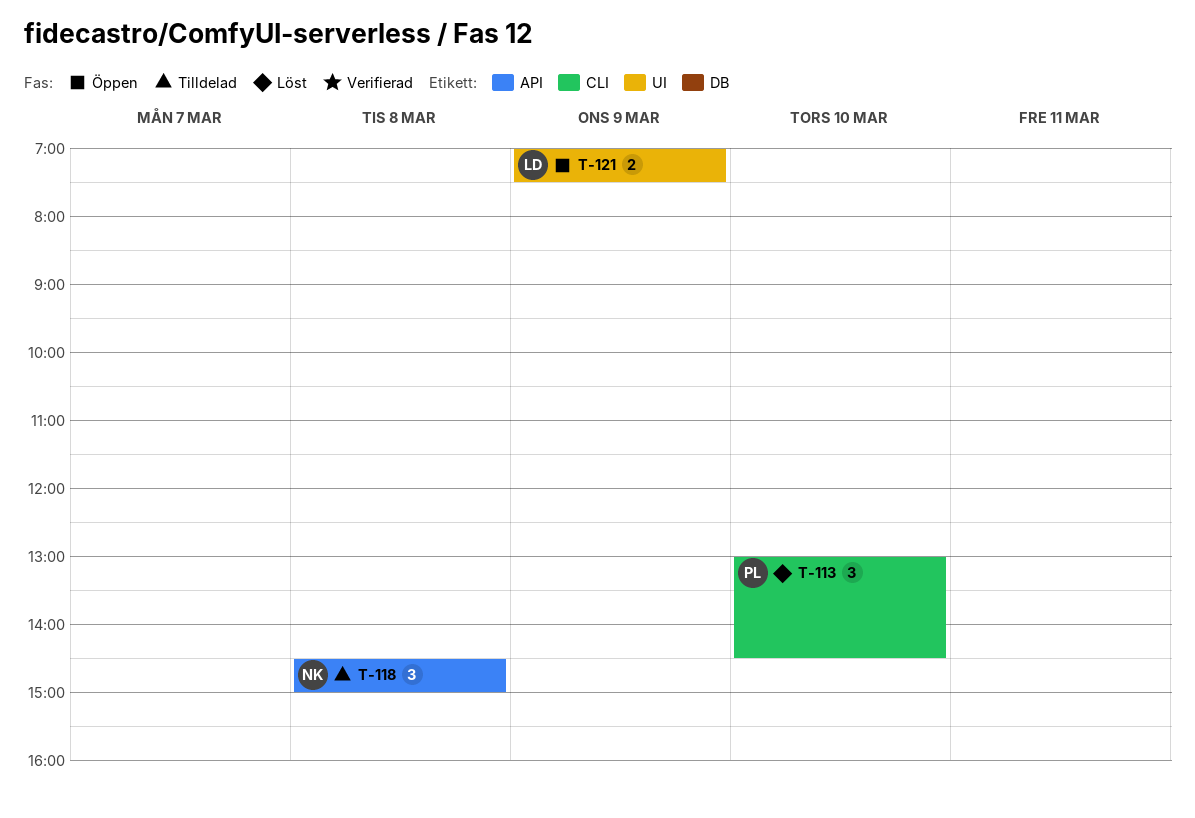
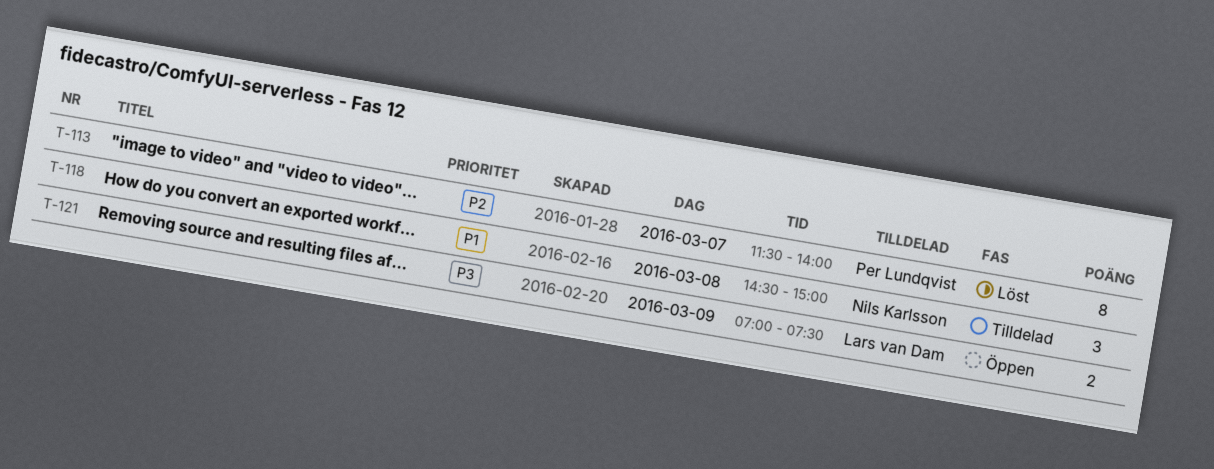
T-113, estimate: 3 -> 8
T-113, day: Mar 10 -> Mar 7
T-113, begins: 13:00 -> 11:30
T-113, ends: 14:30 -> 14:00

